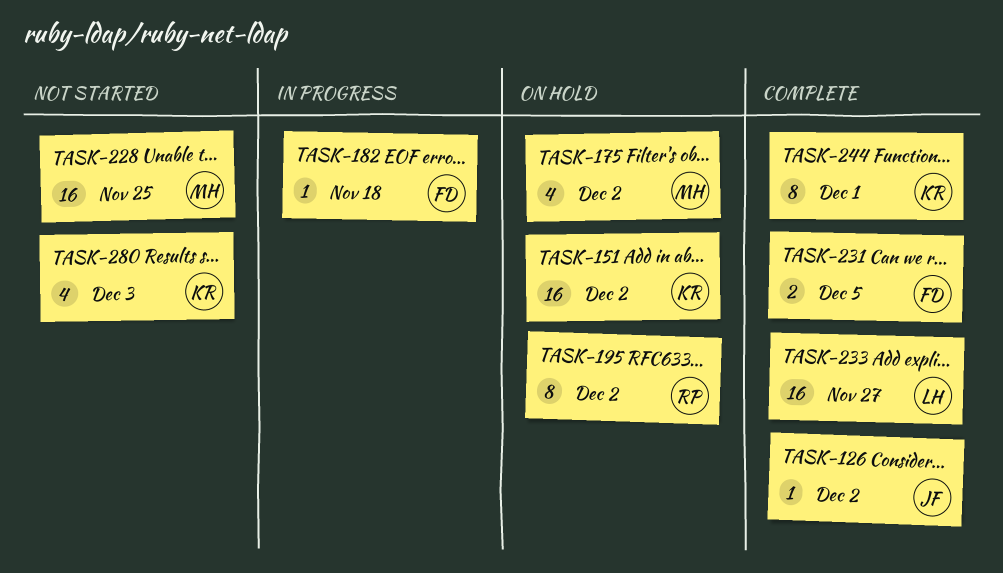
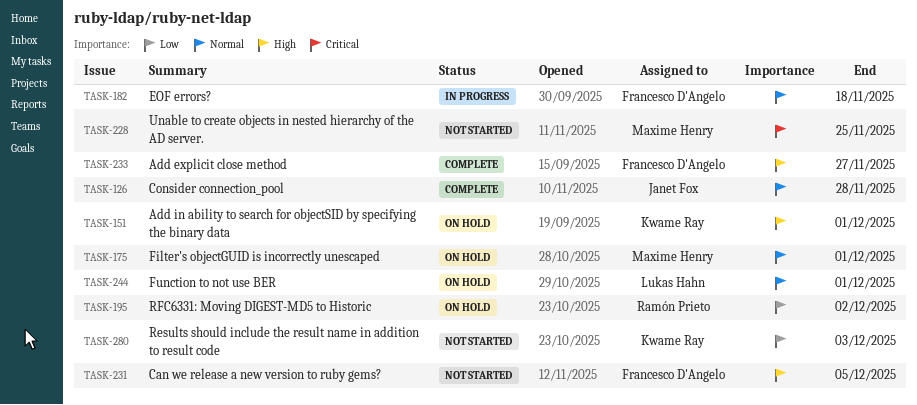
TASK-126, due: Dec 2 -> Nov 28
TASK-151, due: Dec 2 -> Dec 1
TASK-175, due: Dec 2 -> Dec 1
TASK-231, status: Complete -> Not started
TASK-233, owner: Lukas Hahn -> Francesco D'Angelo
TASK-244, status: Complete -> On hold
TASK-244, owner: Kwame Ray -> Lukas Hahn

